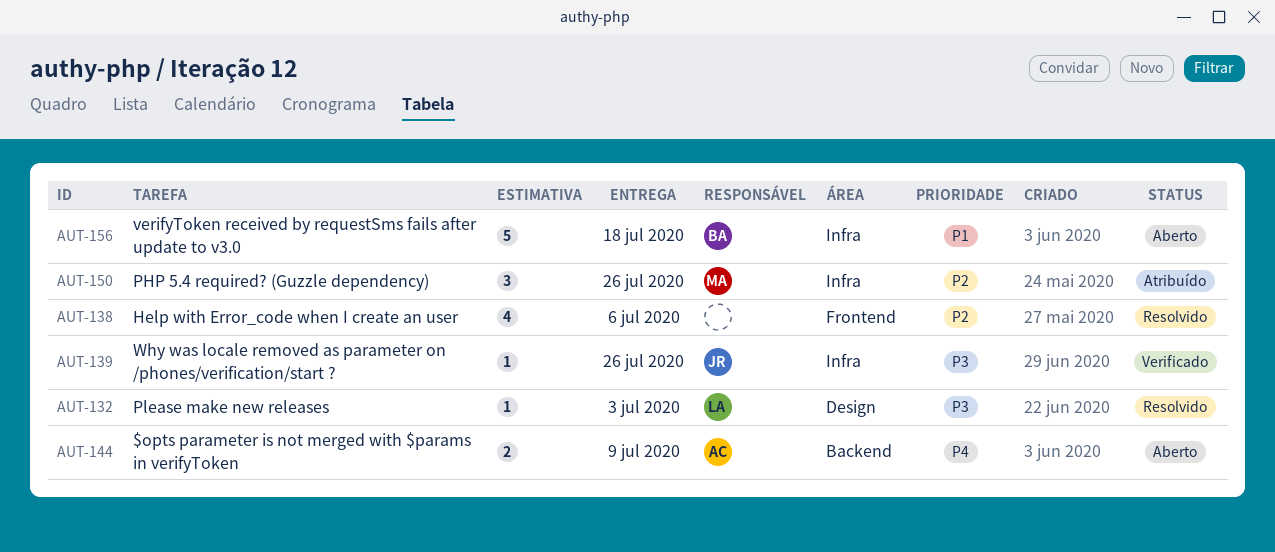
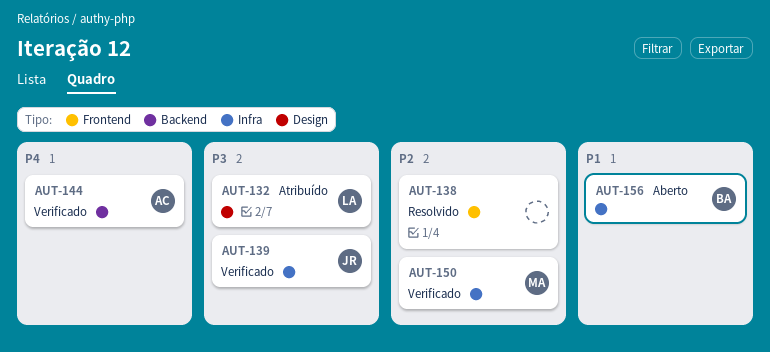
AUT-132, status: Resolvido -> Atribuído
AUT-144, status: Aberto -> Verificado
AUT-150, status: Atribuído -> Verificado

